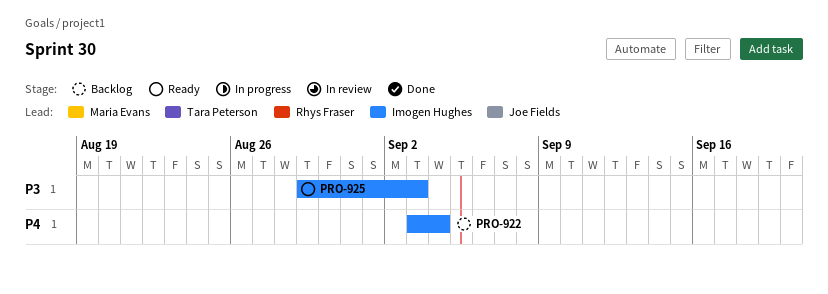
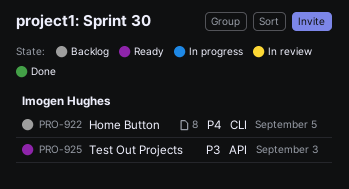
PRO-922, due: Sep 4 -> Sep 5

